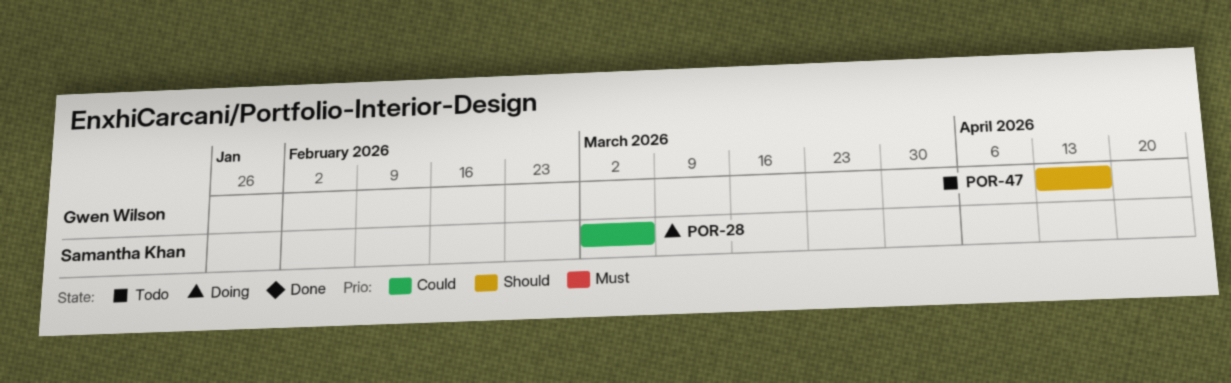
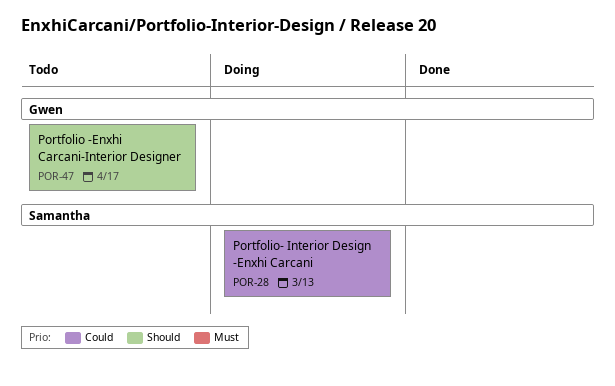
POR-28, due: Mar 6 -> Mar 13

